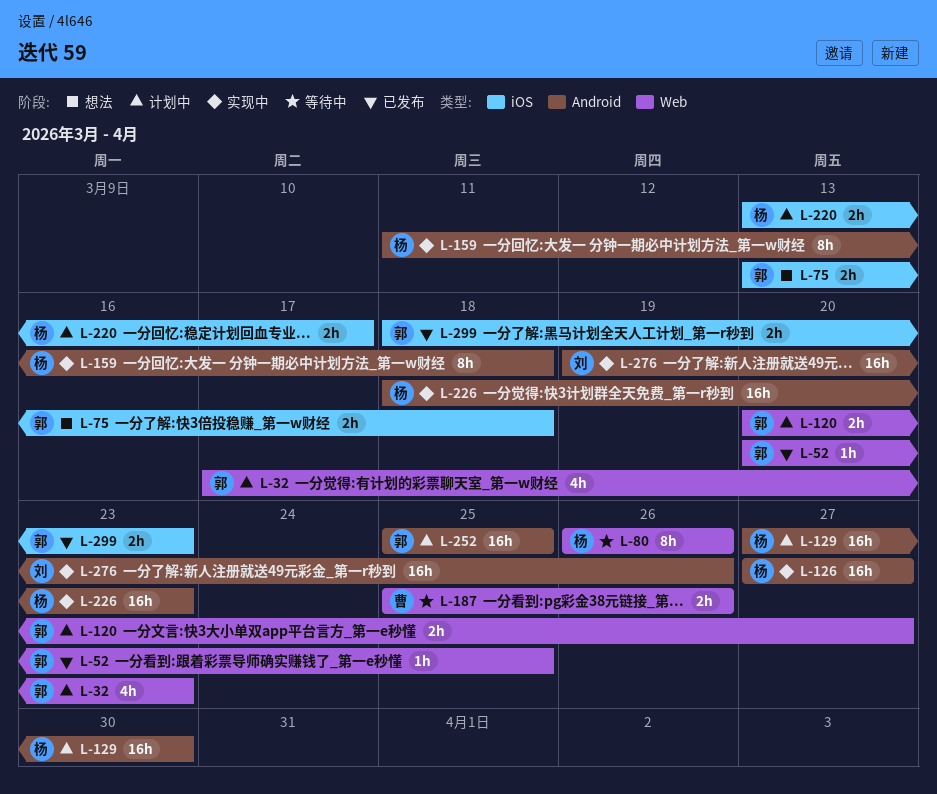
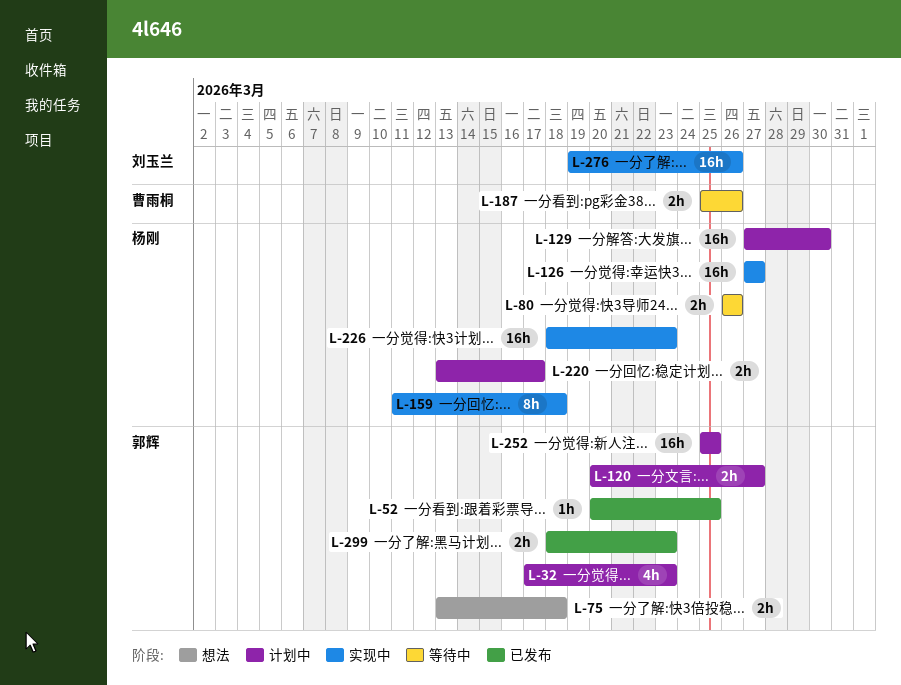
L-80, estimate: 8h -> 2h

